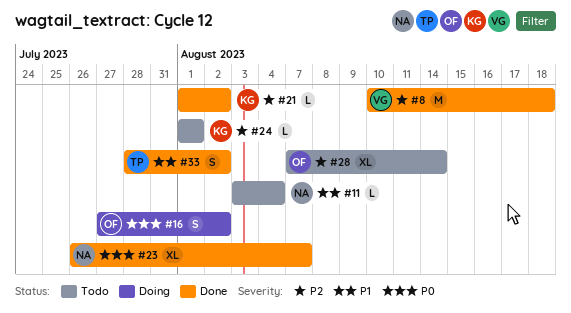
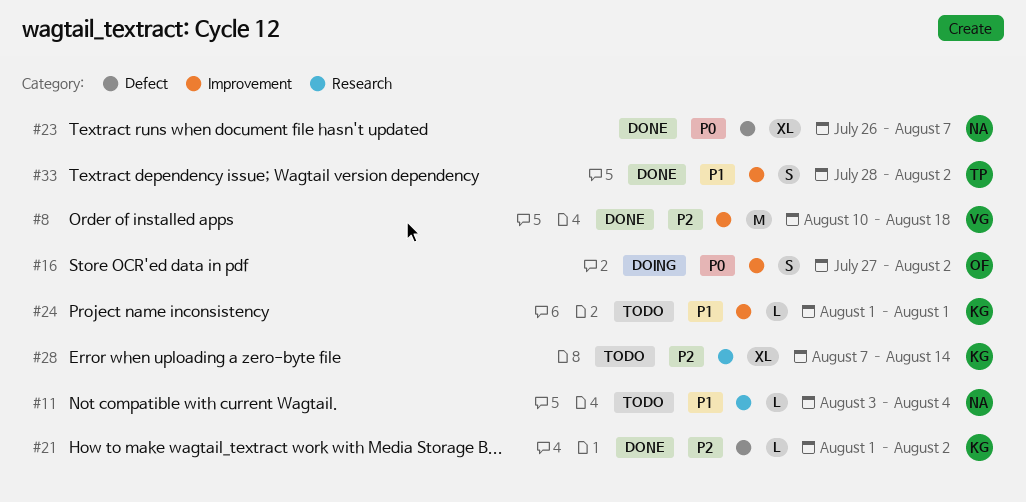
#24, priority: P2 -> P1
#28, owner: OF -> KG

